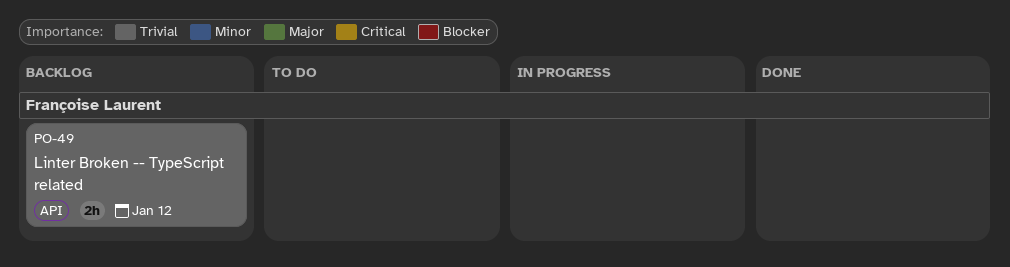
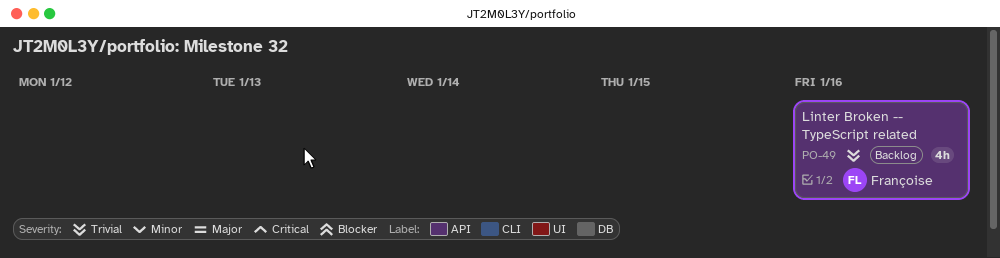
PO-49, estimate: 2h -> 4h
PO-49, due: Jan 12 -> Jan 16

